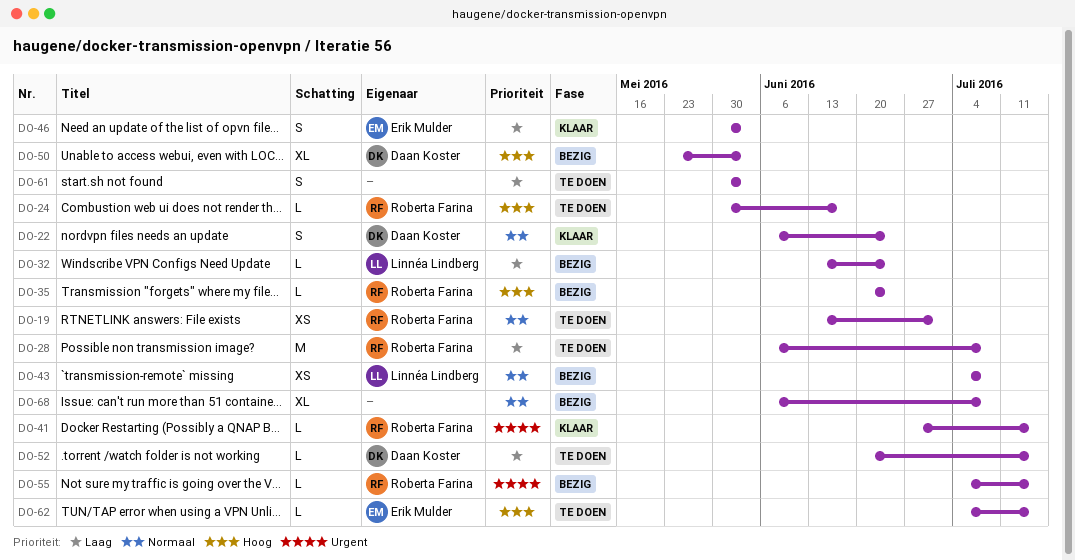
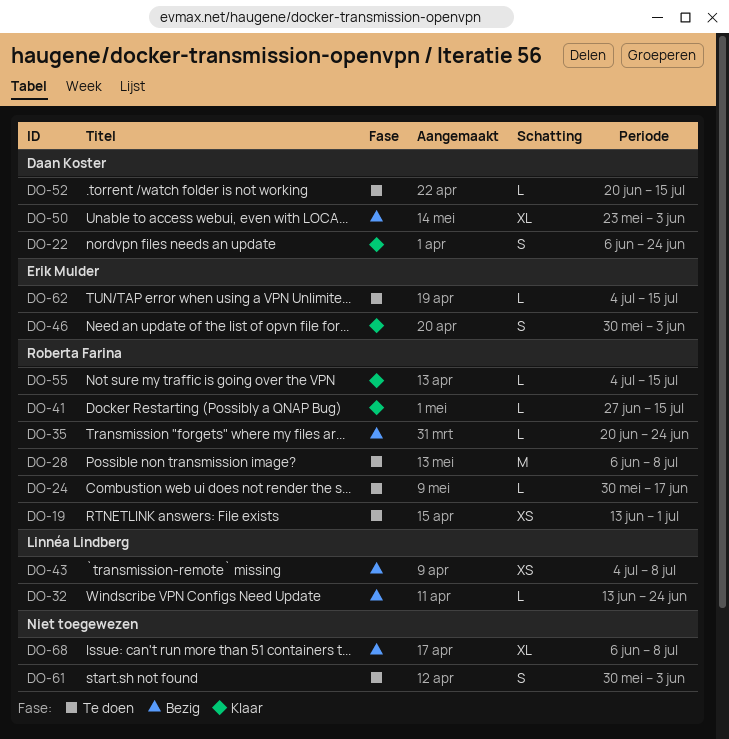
DO-55, status: Bezig -> Klaar

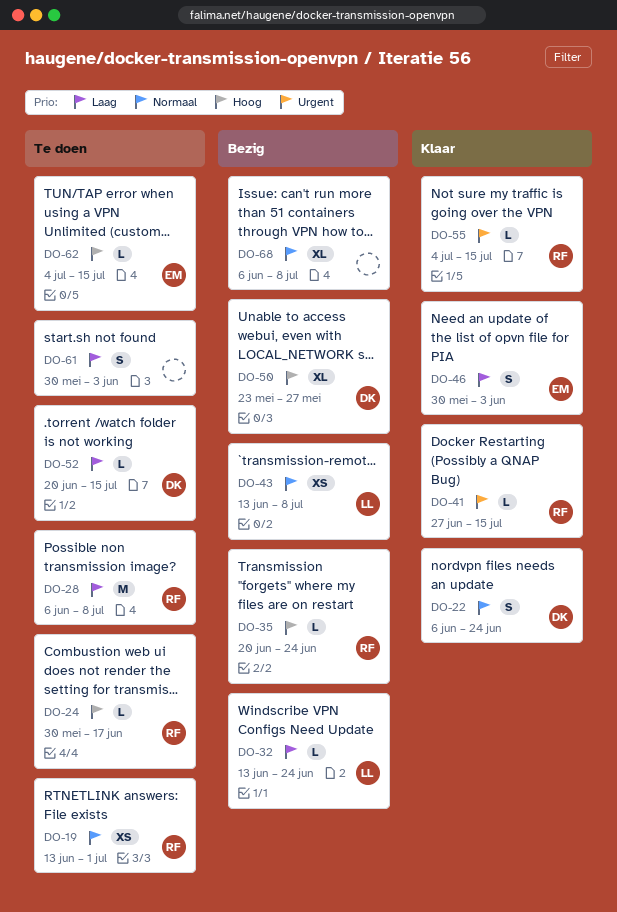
DO-43, start: Jul 4 -> Jun 13
DO-50, due: Jun 3 -> May 27

